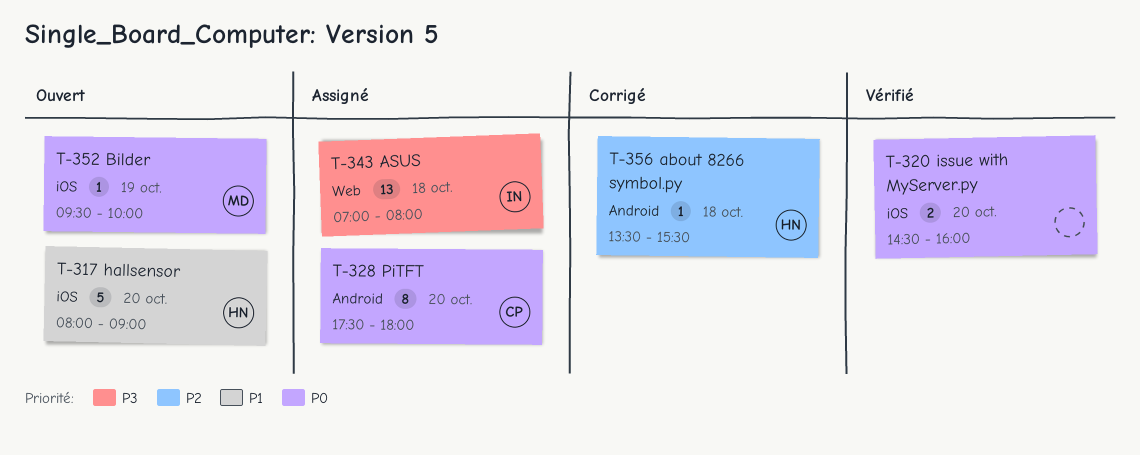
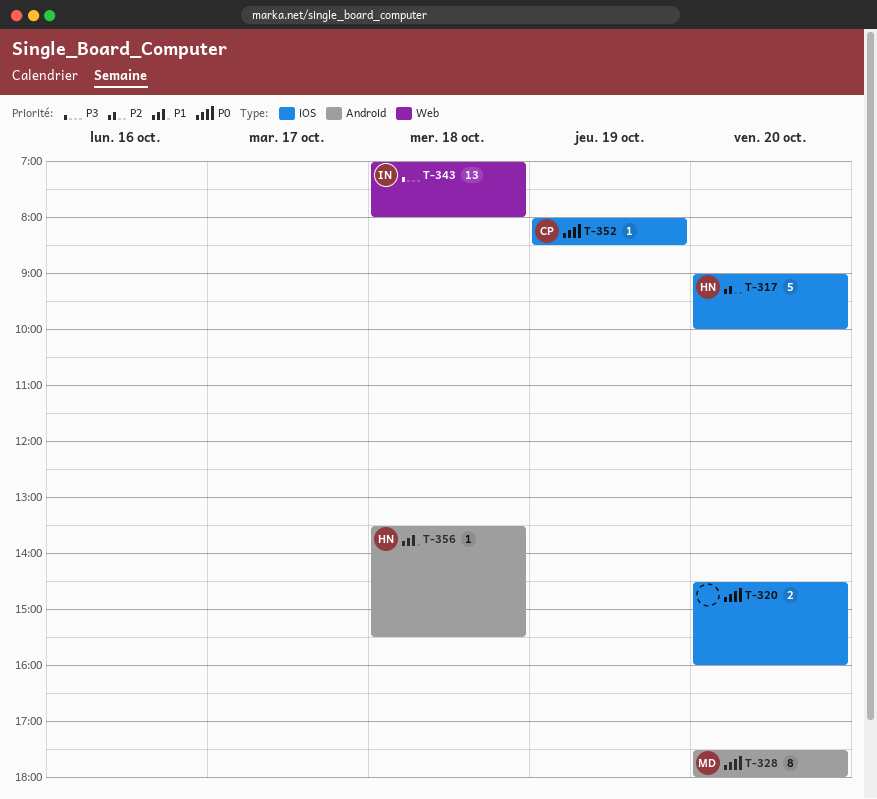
T-317, priority: P1 -> P2
T-317, begins: 08:00 -> 09:00
T-317, ends: 09:00 -> 10:00
T-328, owner: CP -> MD
T-352, owner: MD -> CP
T-352, begins: 09:30 -> 08:00
T-352, ends: 10:00 -> 08:30
T-356, priority: P2 -> P1

